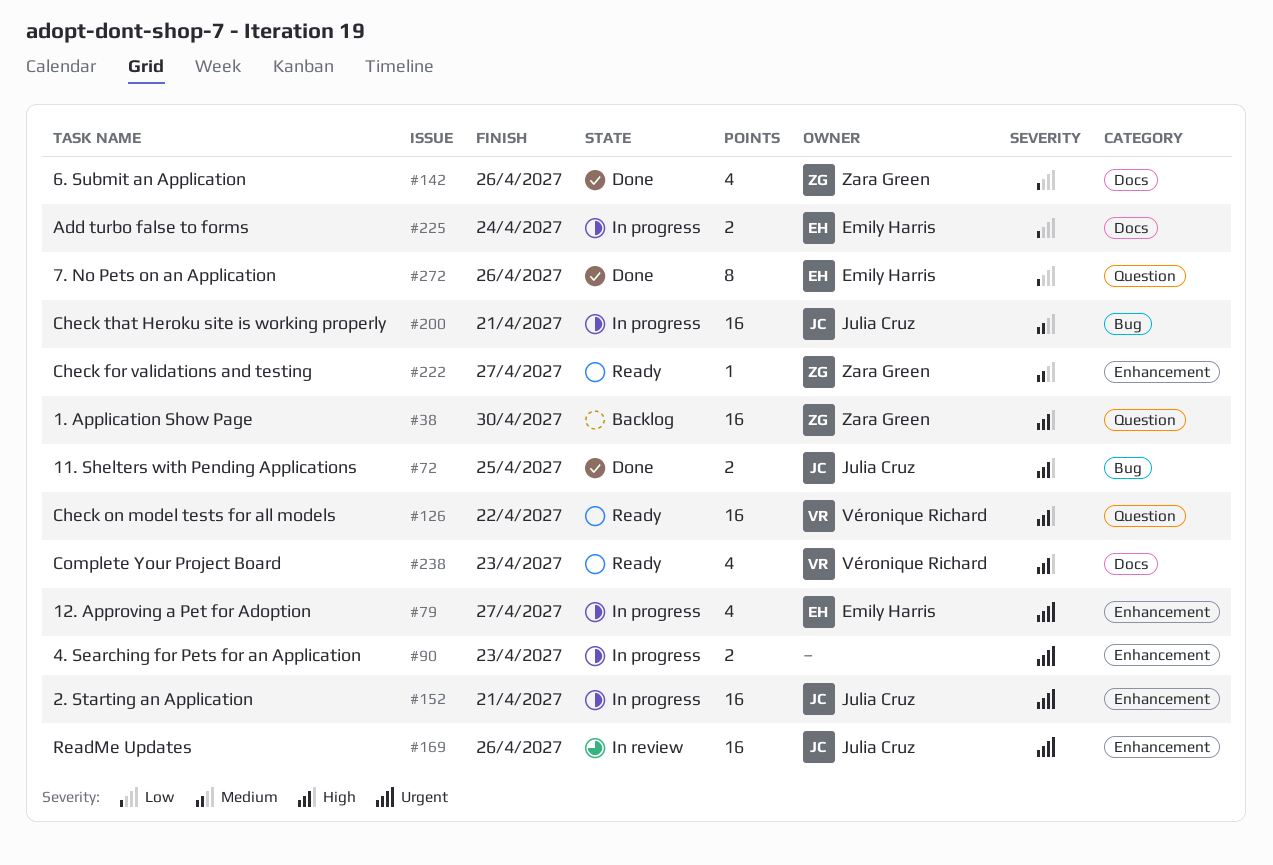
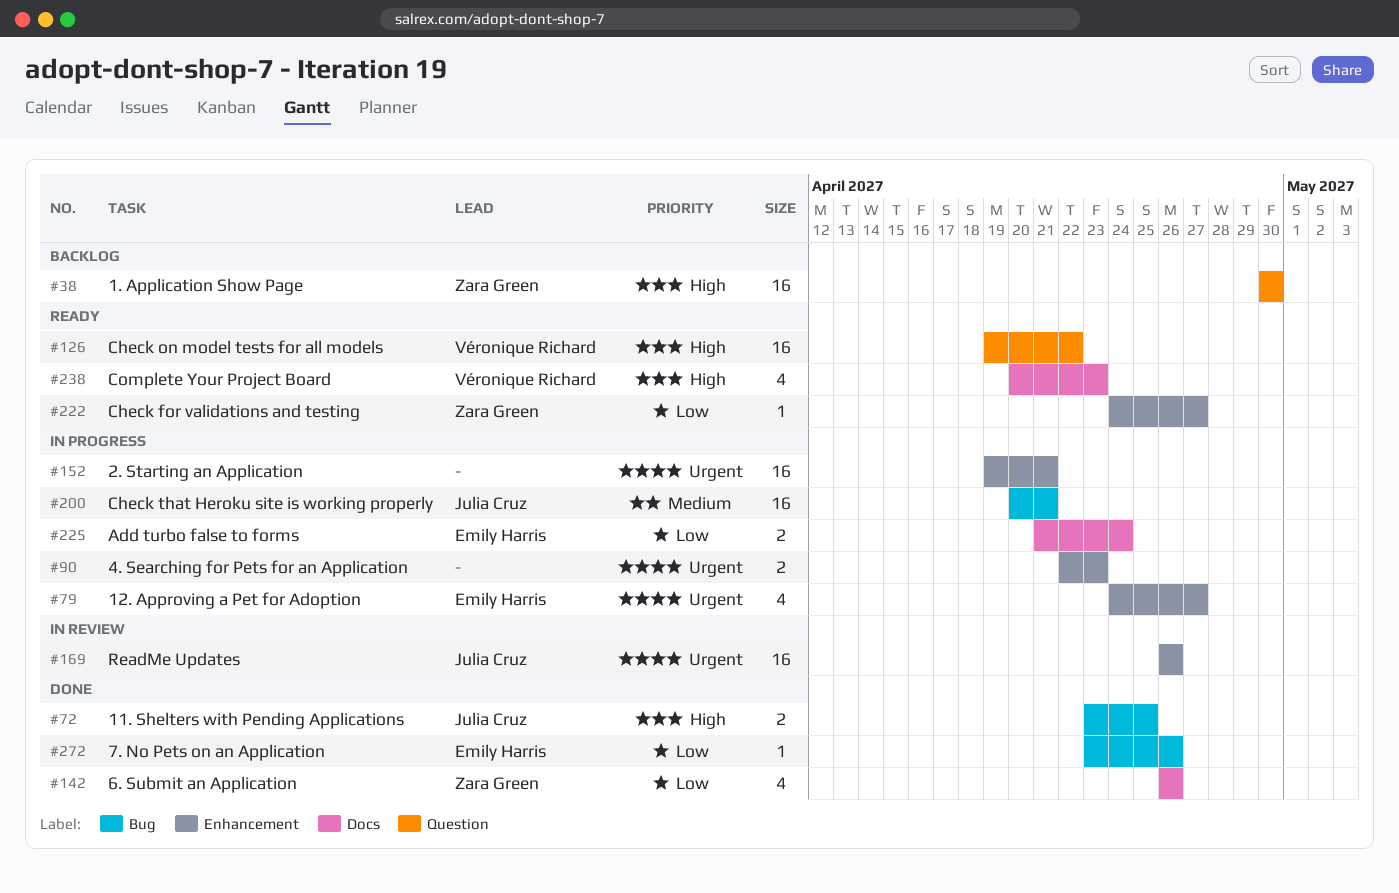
#152, owner: Julia Cruz -> none
#222, priority: Medium -> Low
#272, label: Question -> Bug
#272, estimate: 8 -> 1

